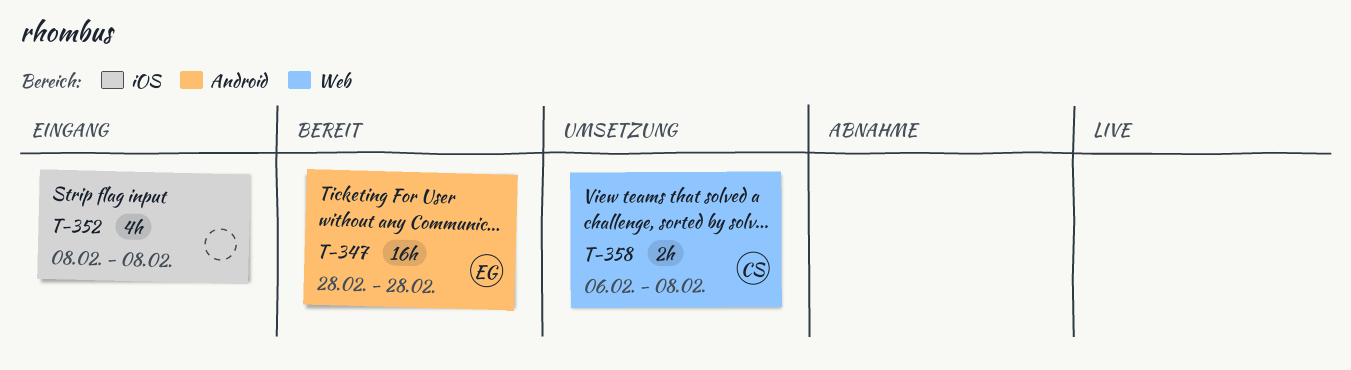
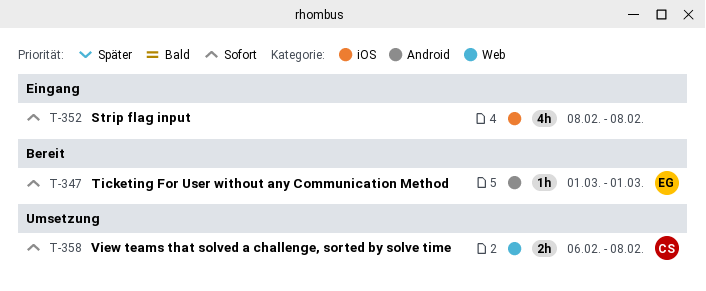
T-347, estimate: 16h -> 1h
T-347, start: Feb 28 -> Mar 1
T-347, due: Feb 28 -> Mar 1

